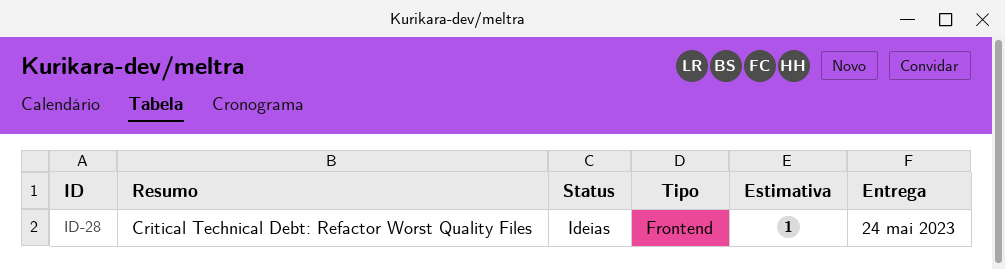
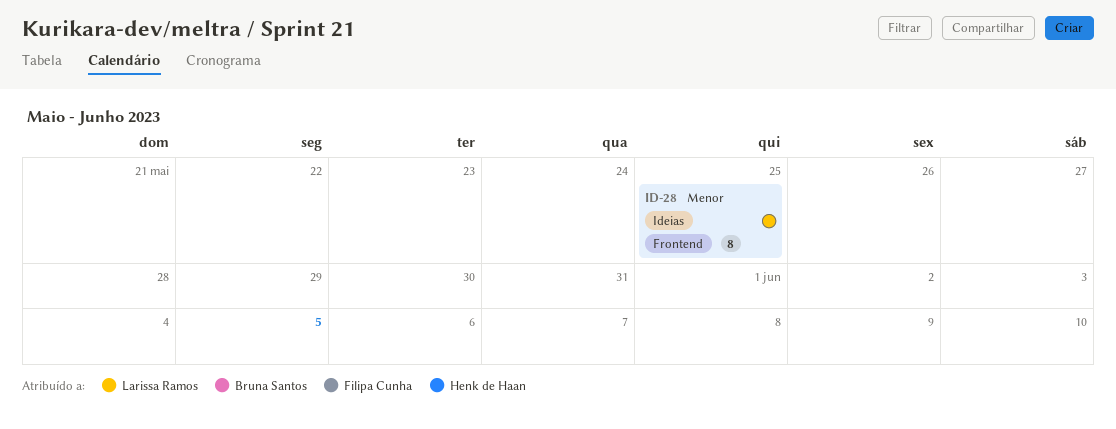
ID-28, estimate: 1 -> 8
ID-28, due: May 24 -> May 25

